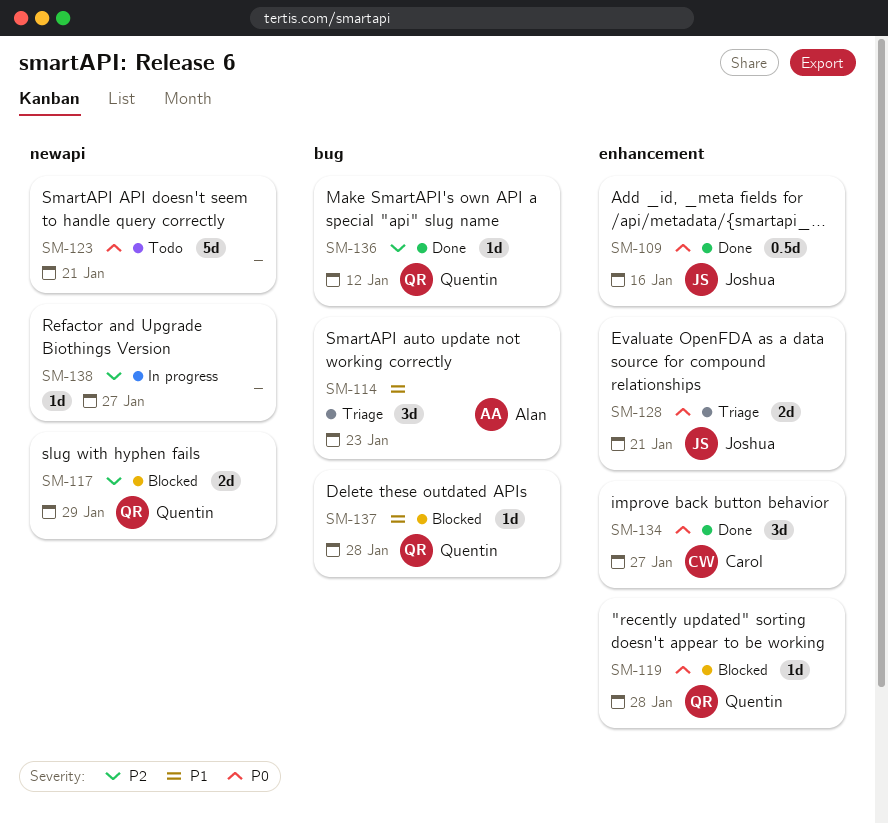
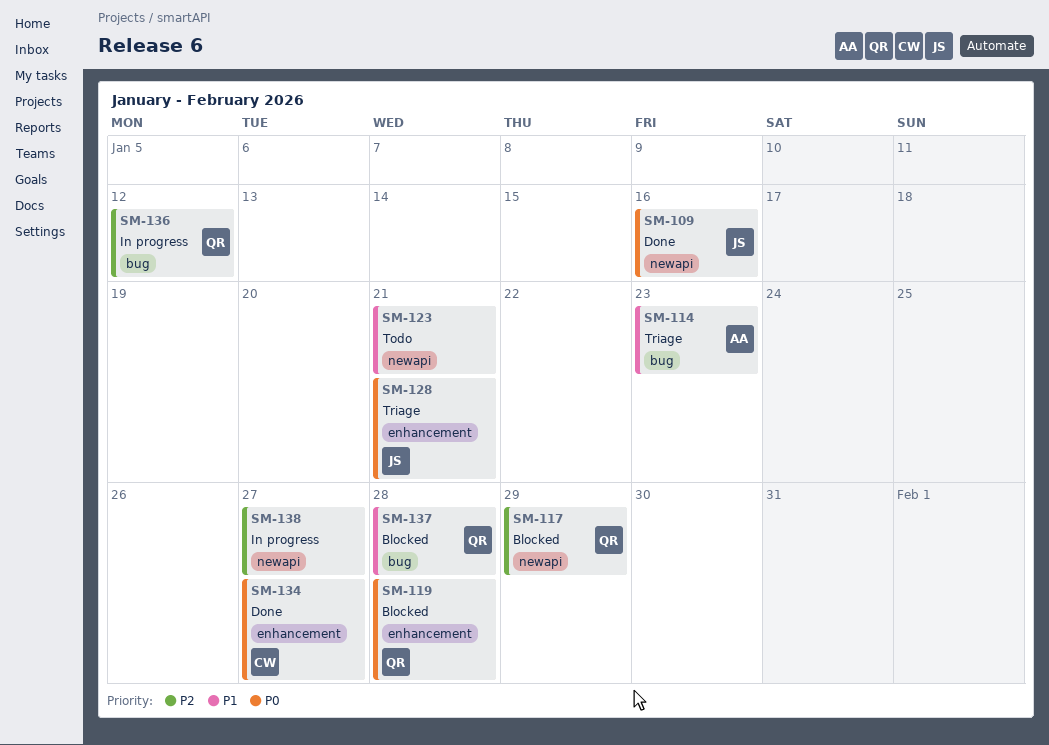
SM-109, label: enhancement -> newapi
SM-123, priority: P0 -> P1
SM-136, status: Done -> In progress

